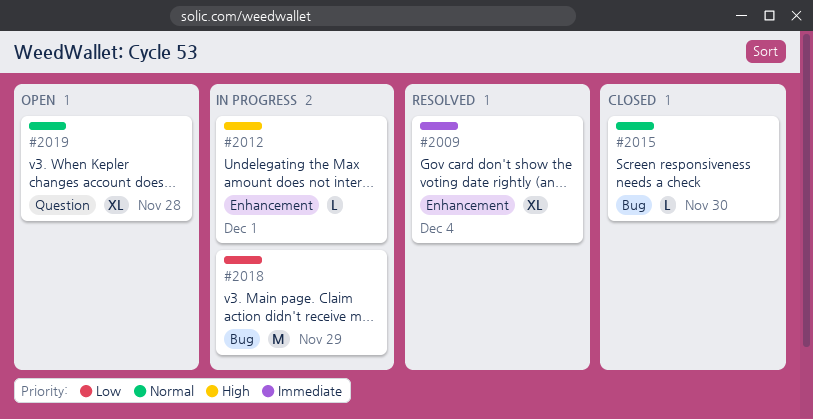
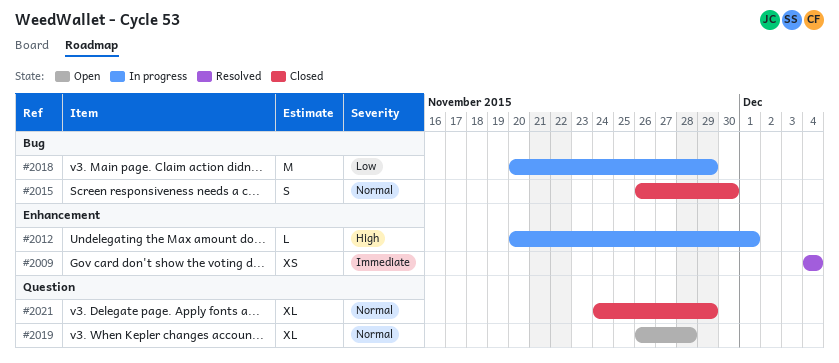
#2009, estimate: XL -> XS
#2015, estimate: L -> S
#2021: none -> present

